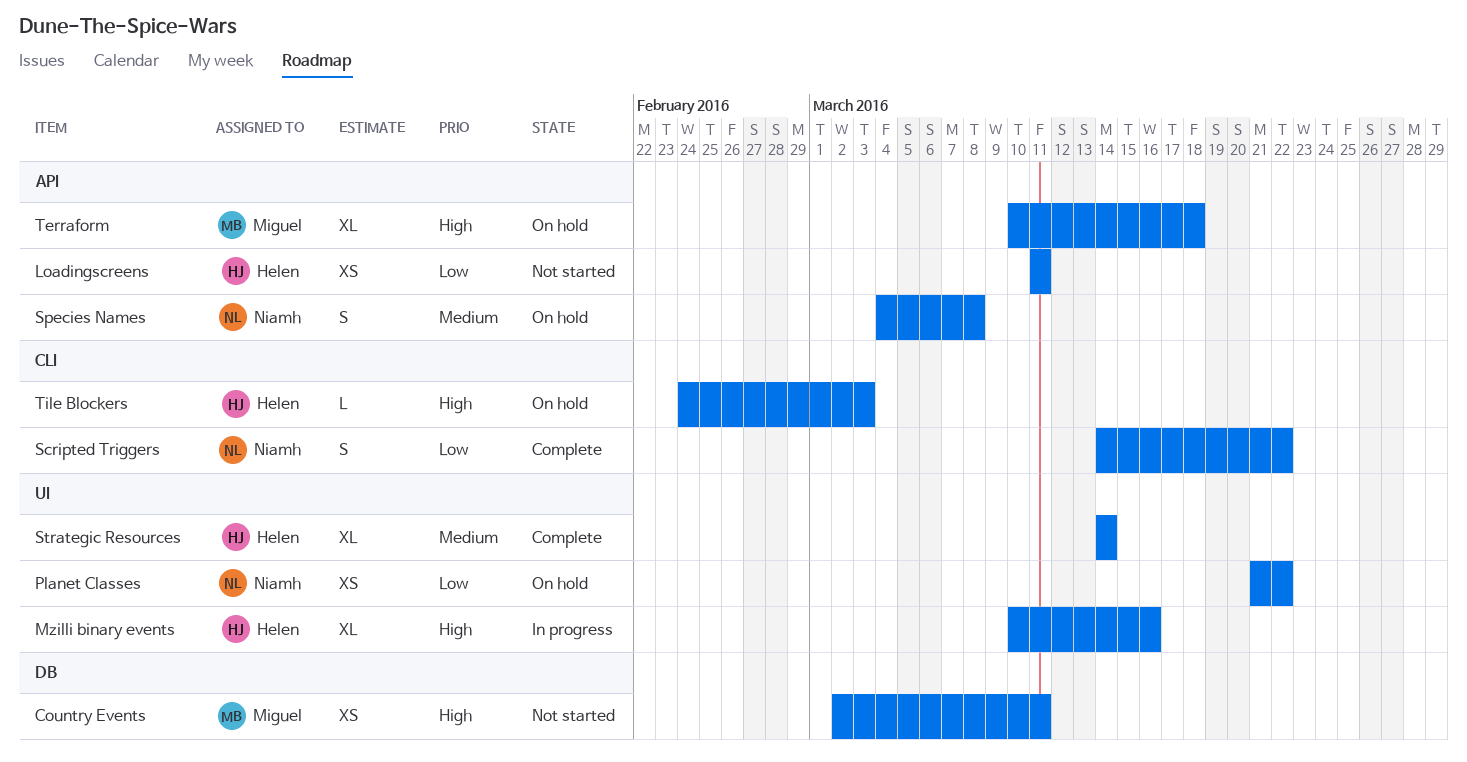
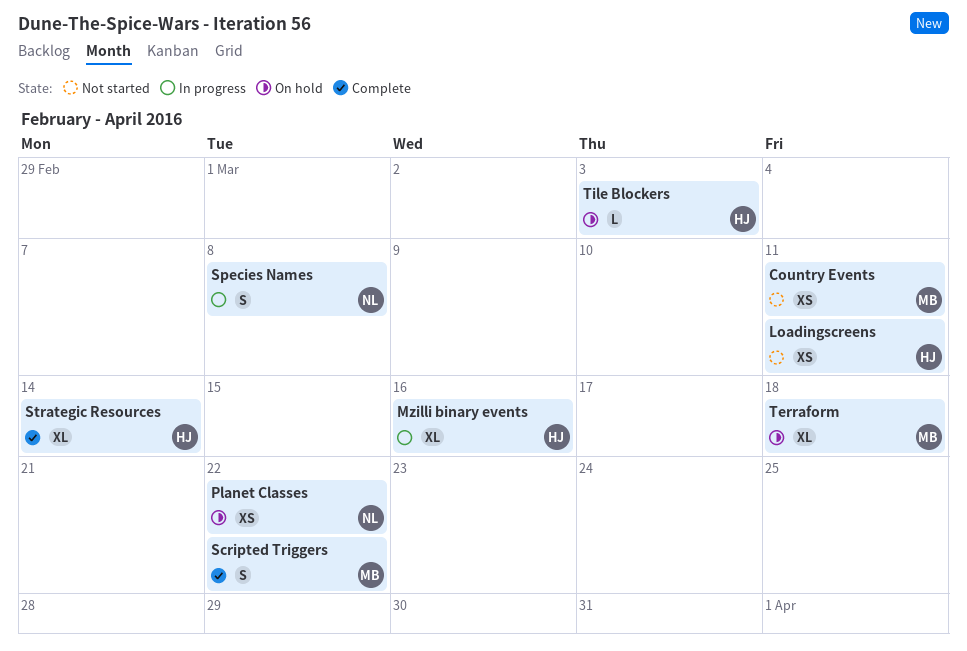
Scripted Triggers, owner: Niamh -> Miguel
Species Names, status: On hold -> In progress

